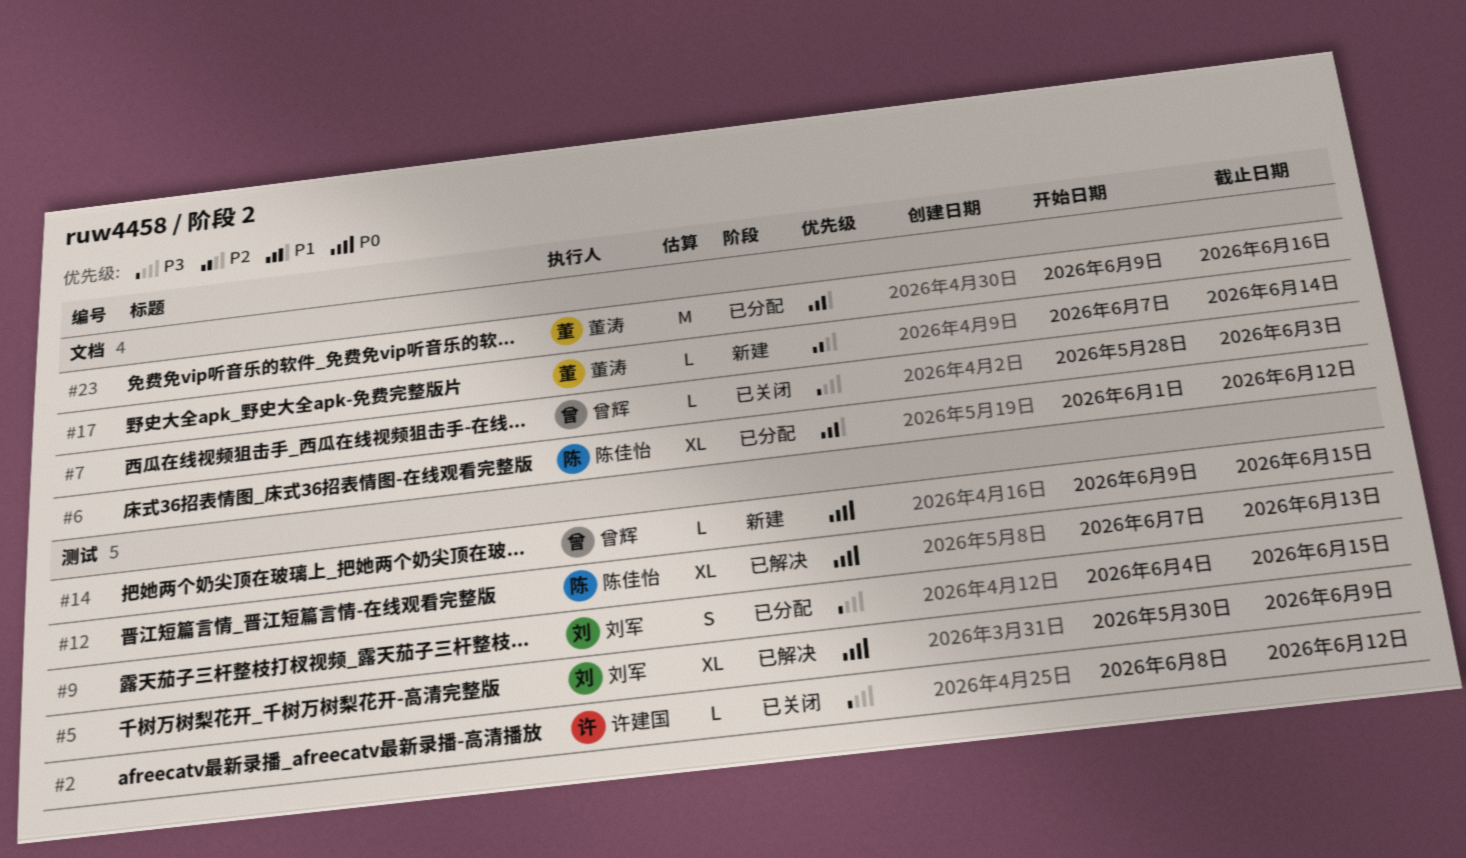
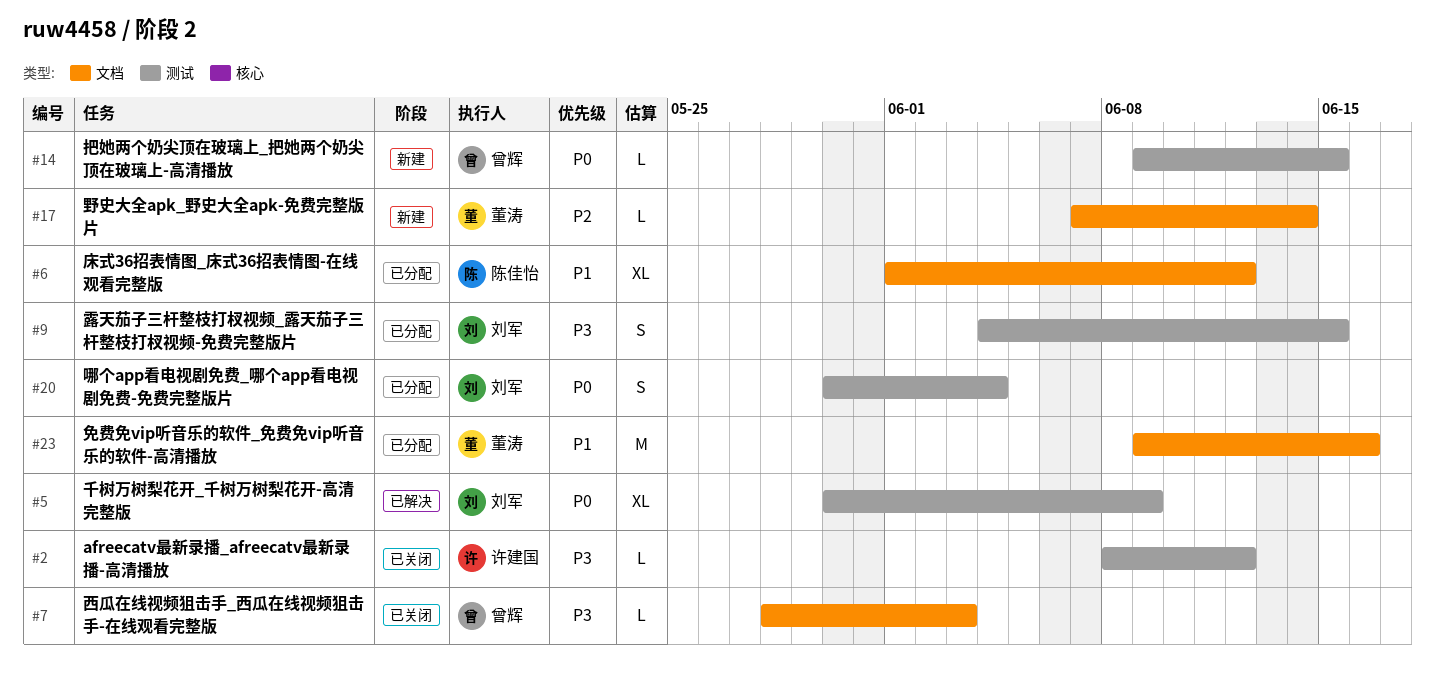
#12: present -> none
#20: none -> present

